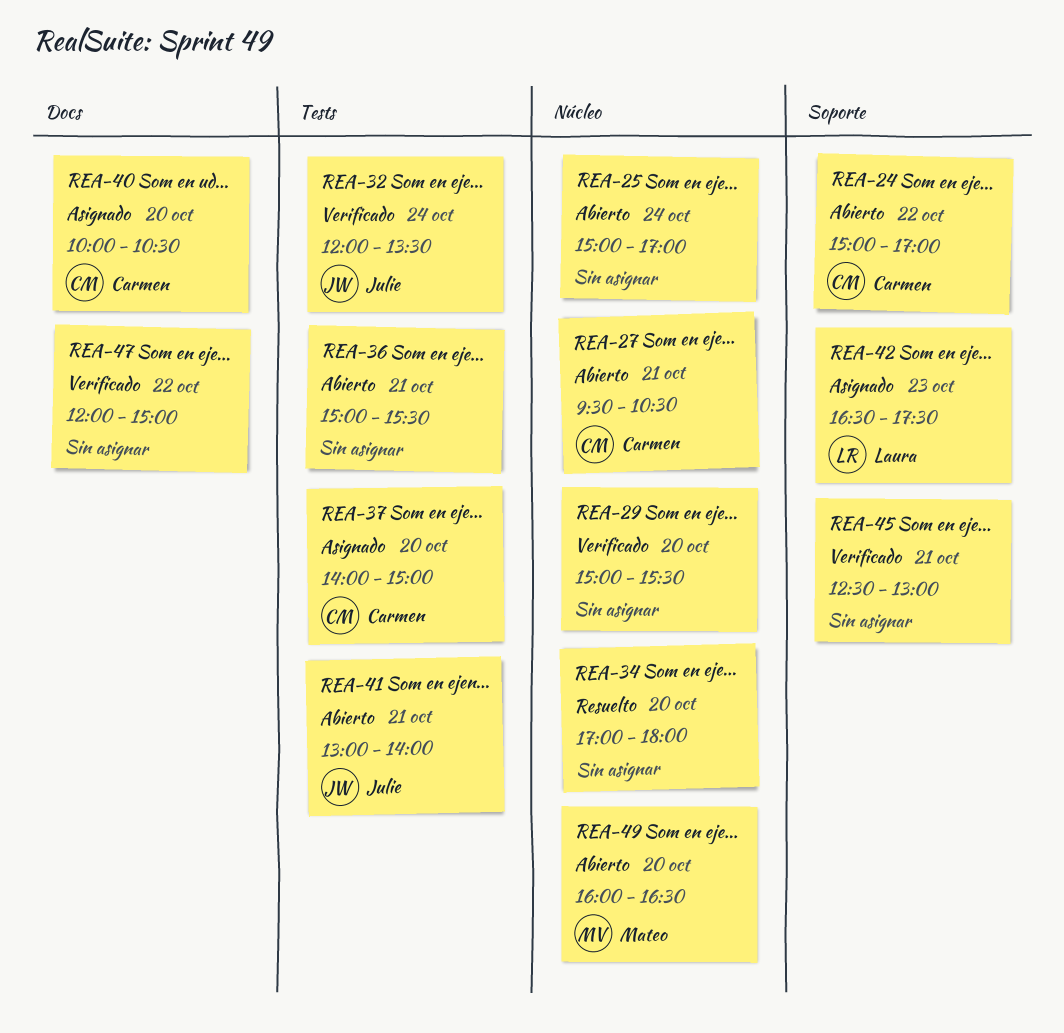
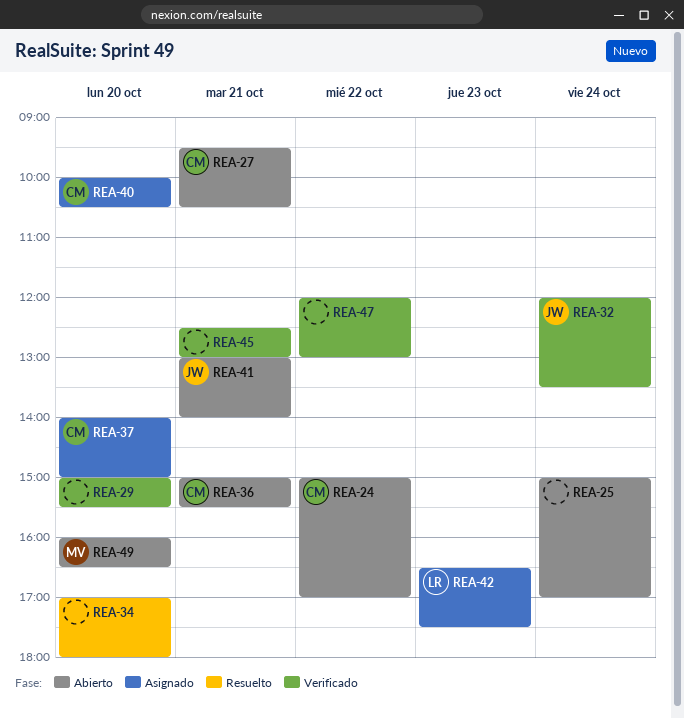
REA-36, owner: none -> Carmen
REA-47, ends: 15:00 -> 13:00

